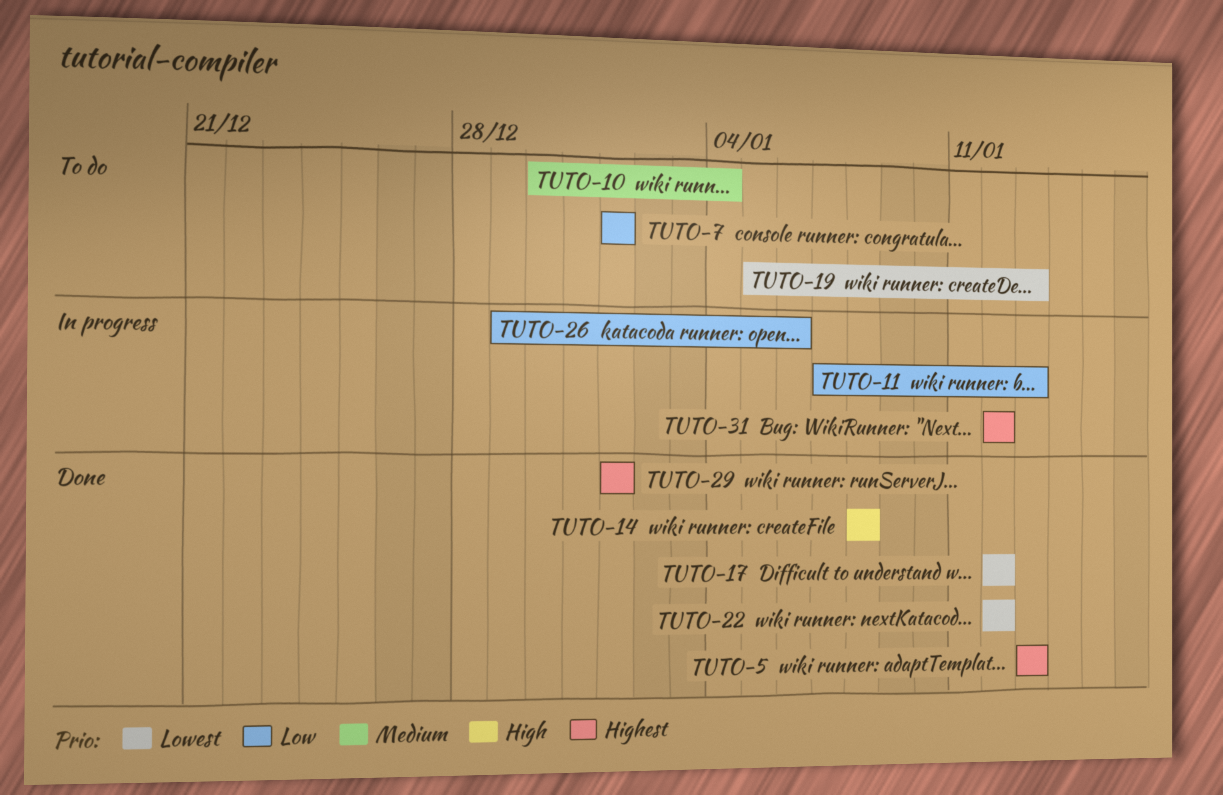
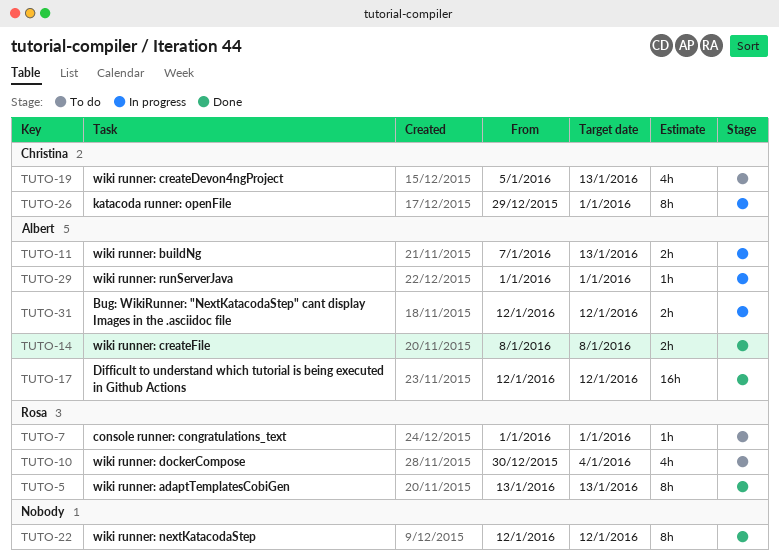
TUTO-26, due: Jan 6 -> Jan 1
TUTO-29, status: Done -> In progress

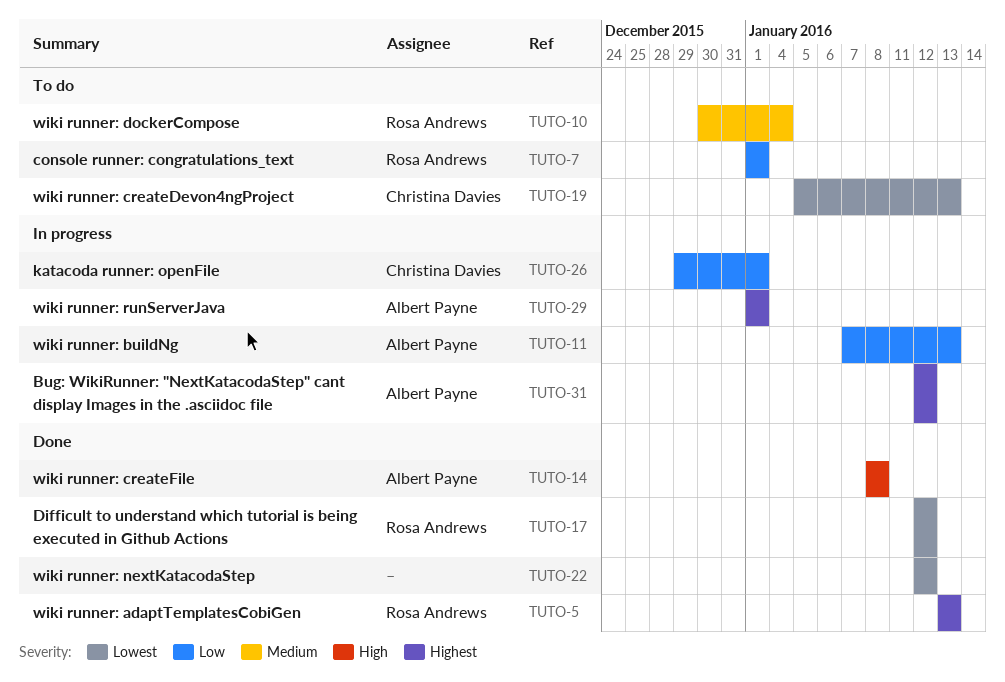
TUTO-17, owner: Albert Payne -> Rosa Andrews

